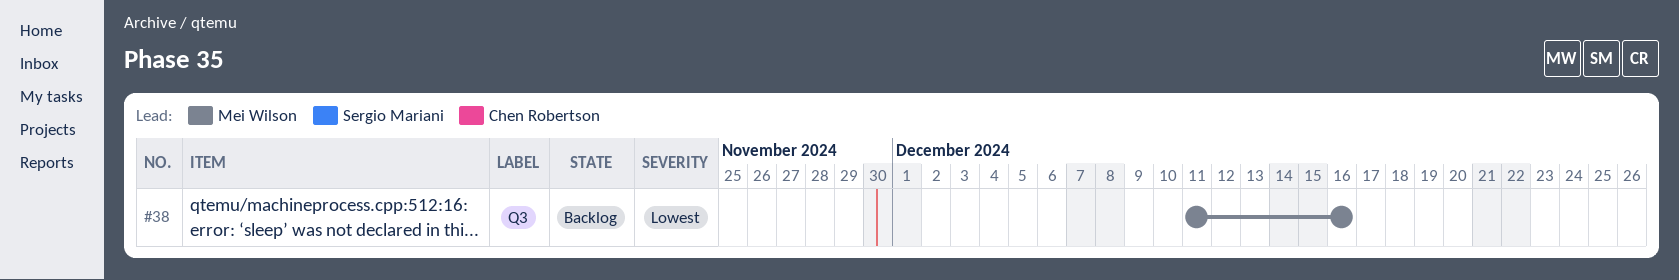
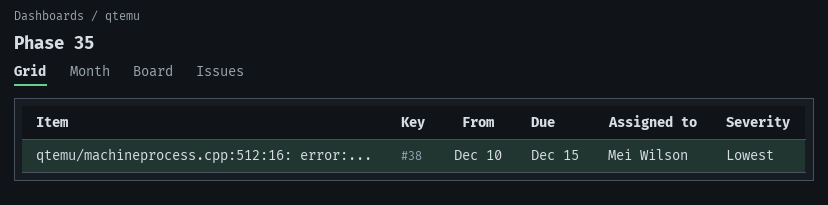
#38, start: Dec 11 -> Dec 10
#38, due: Dec 16 -> Dec 15

